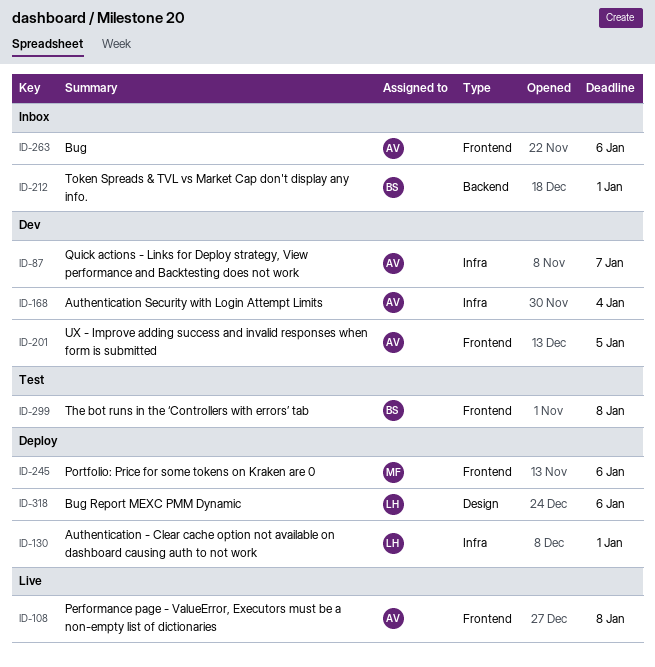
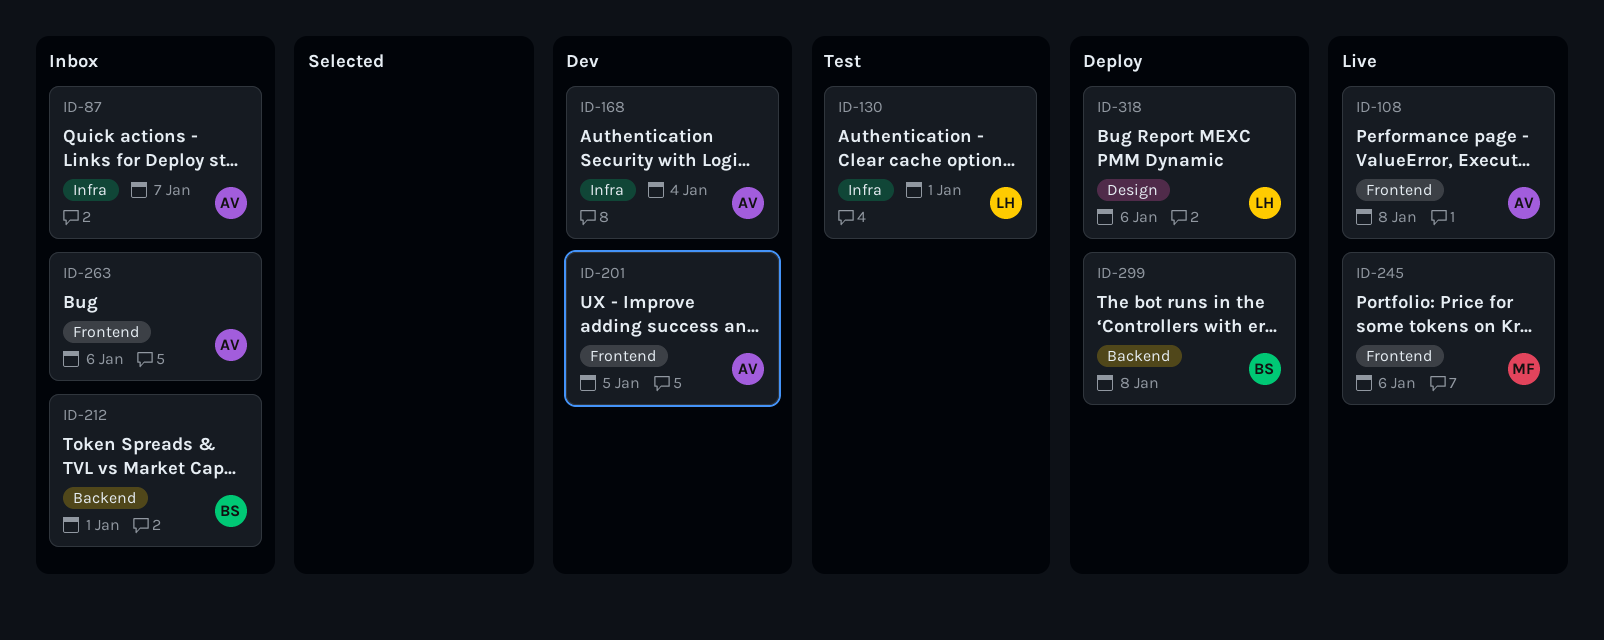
ID-87, status: Dev -> Inbox
ID-130, status: Deploy -> Test
ID-245, status: Deploy -> Live
ID-299, status: Test -> Deploy
ID-299, label: Frontend -> Backend

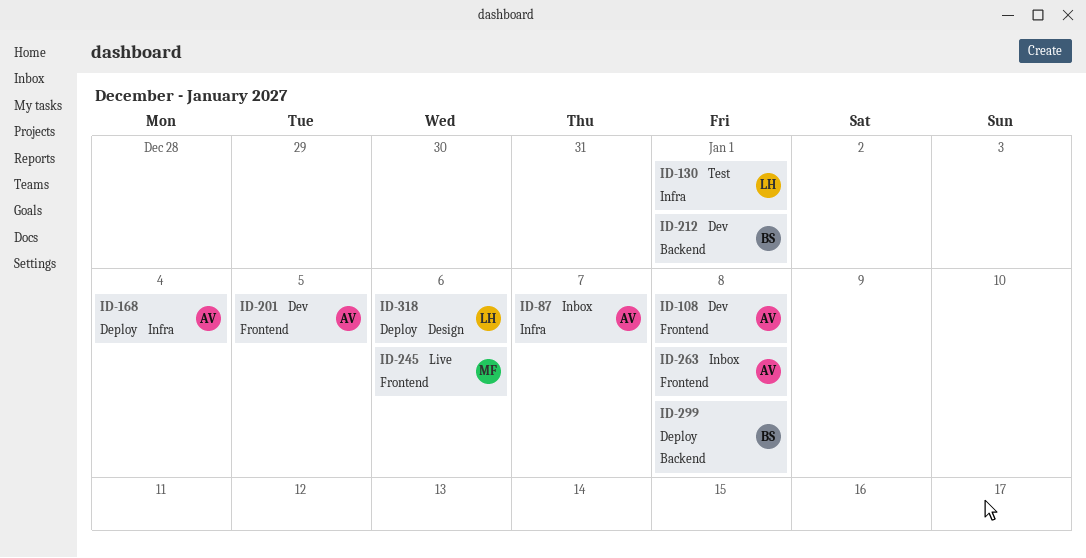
ID-108, status: Live -> Dev
ID-168, status: Dev -> Deploy
ID-212, status: Inbox -> Dev
ID-263, due: Jan 6 -> Jan 8

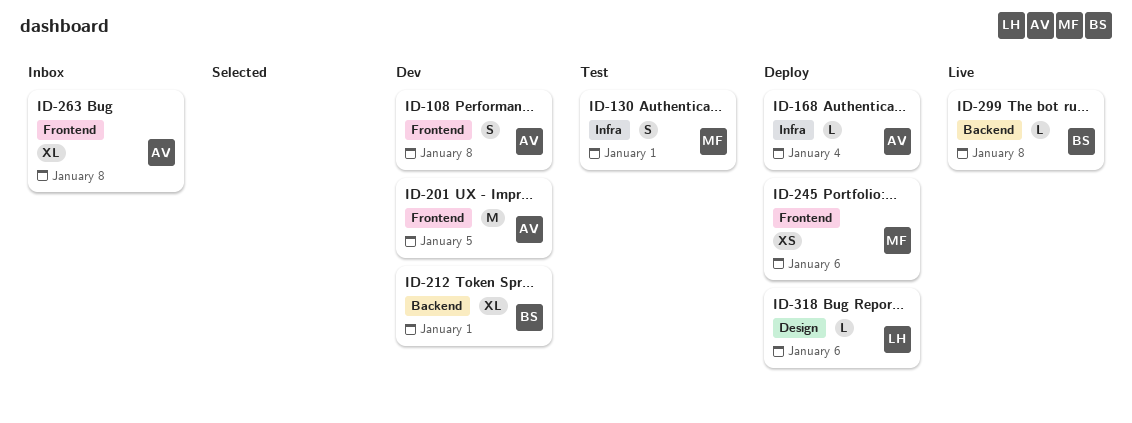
ID-87: present -> none
ID-130, owner: LH -> MF
ID-245, status: Live -> Deploy
ID-299, status: Deploy -> Live

